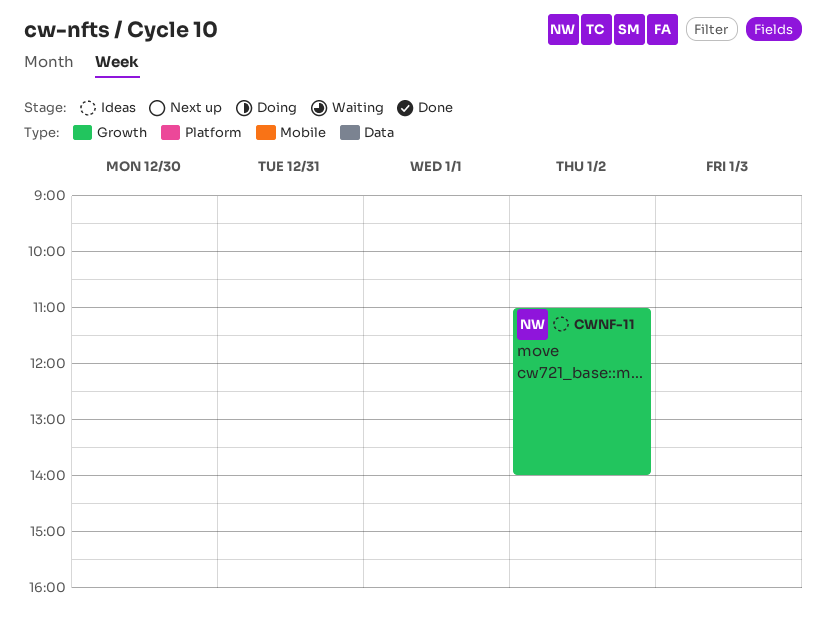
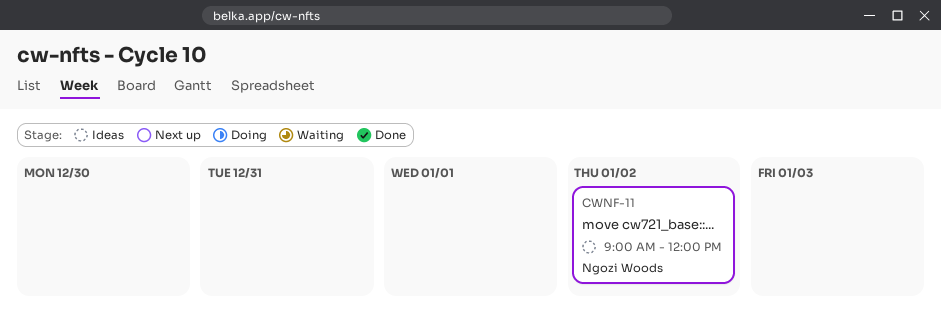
CWNF-11, begins: 11:00 -> 09:00
CWNF-11, ends: 14:00 -> 12:00

